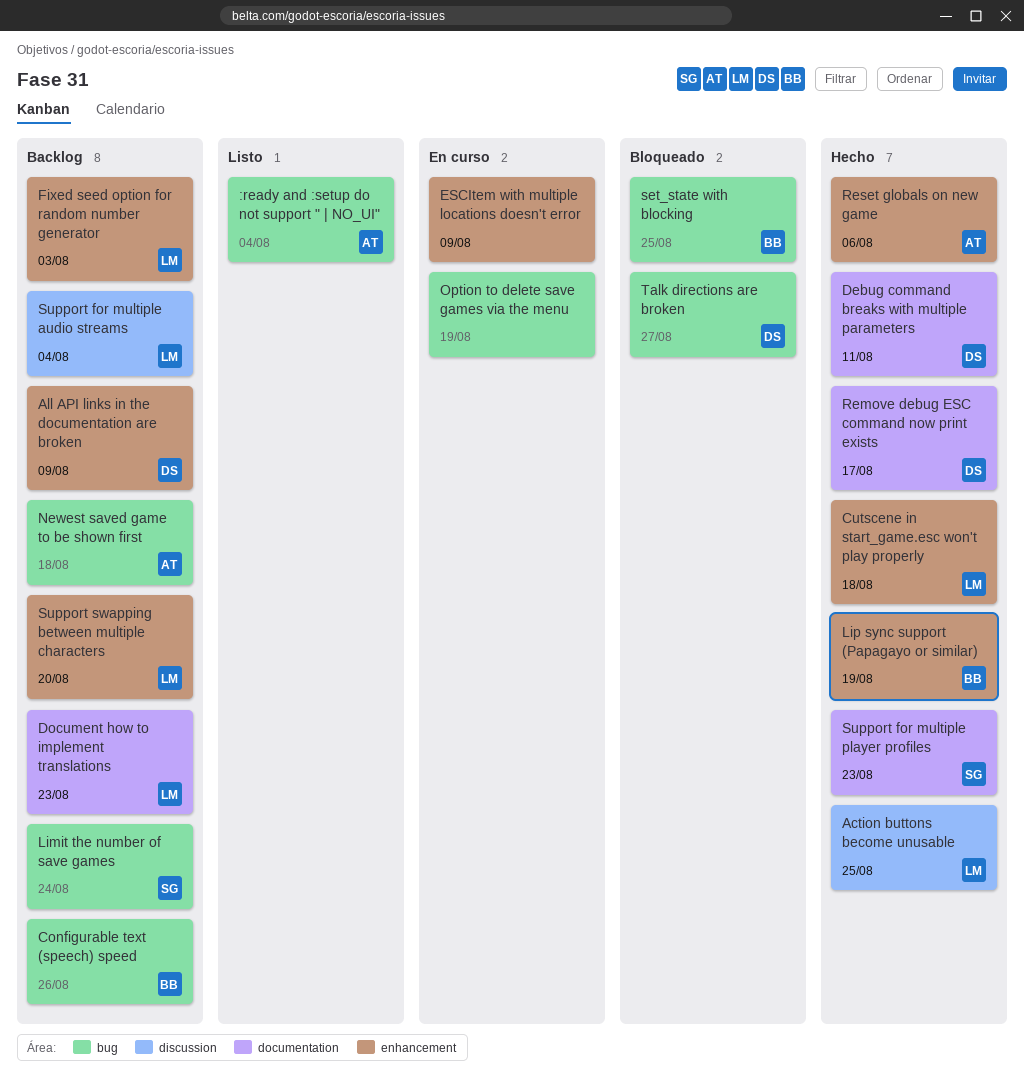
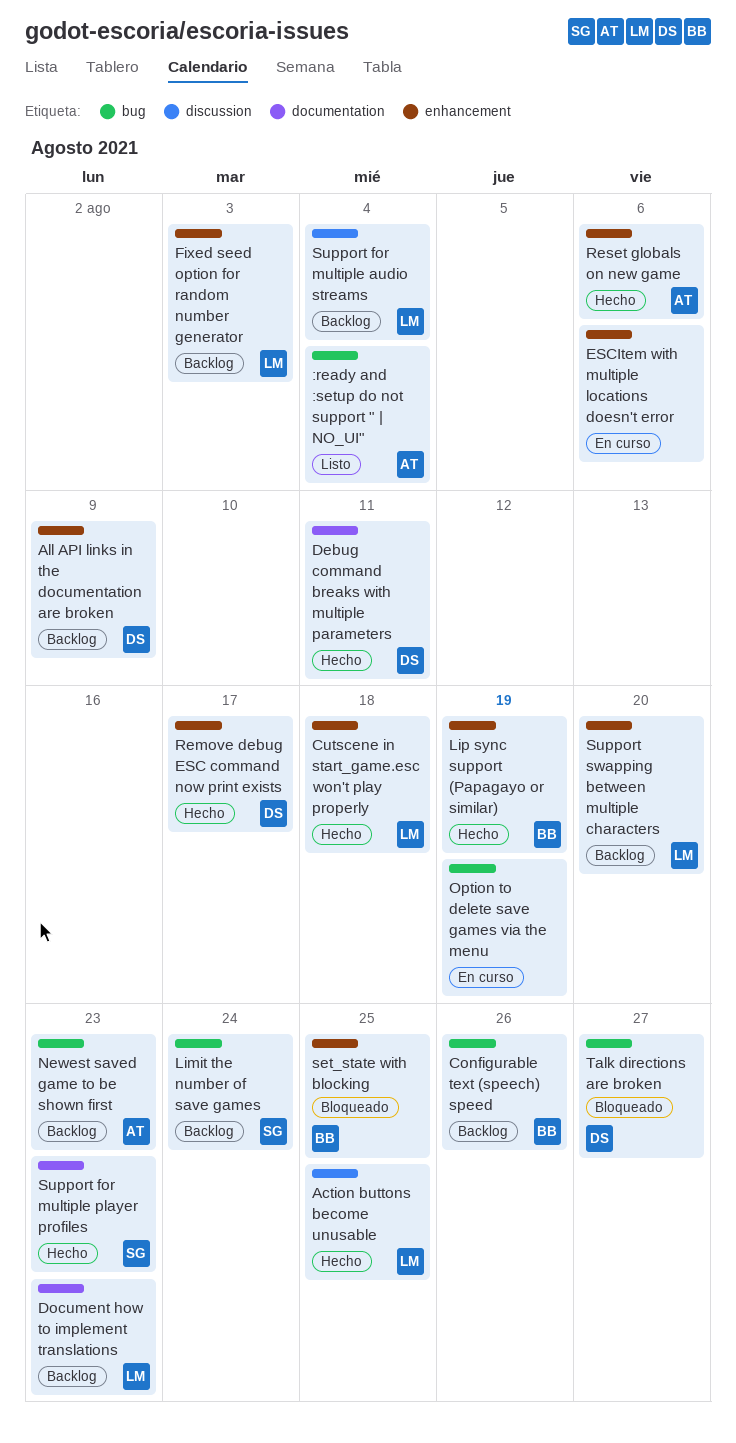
ESCItem with multiple locations doesn't error, due: Aug 9 -> Aug 6
Newest saved game to be shown first, due: Aug 18 -> Aug 23
Remove debug ESC command now print exists, label: documentation -> enhancement
set_state with blocking, label: bug -> enhancement

